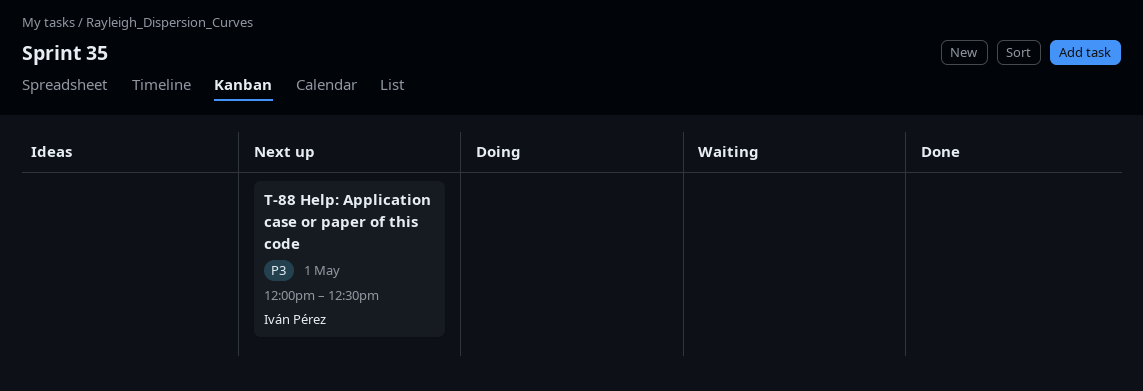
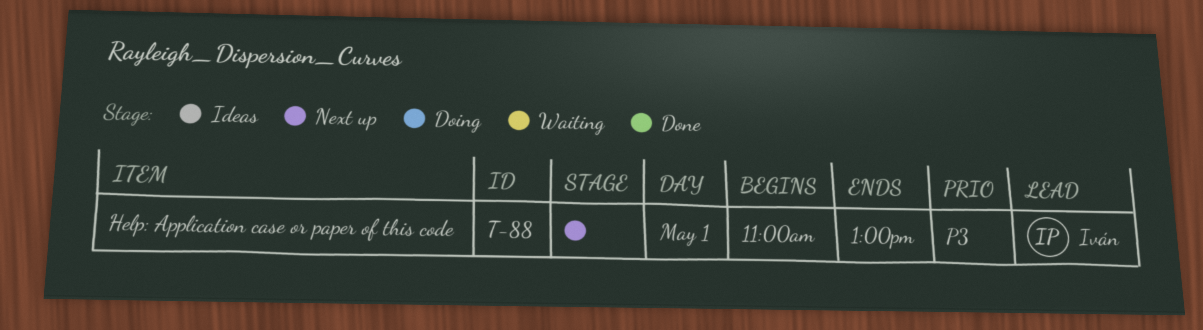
T-88, begins: 12:00 -> 11:00
T-88, ends: 12:30 -> 13:00

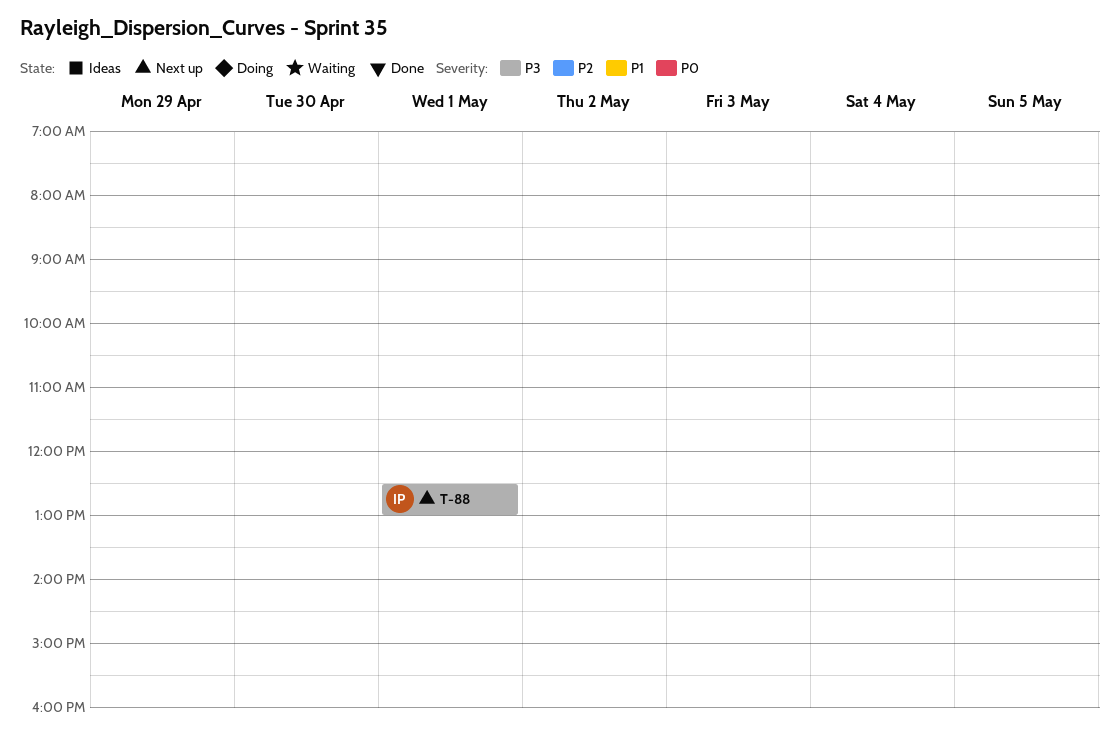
T-88, begins: 11:00 -> 12:30

